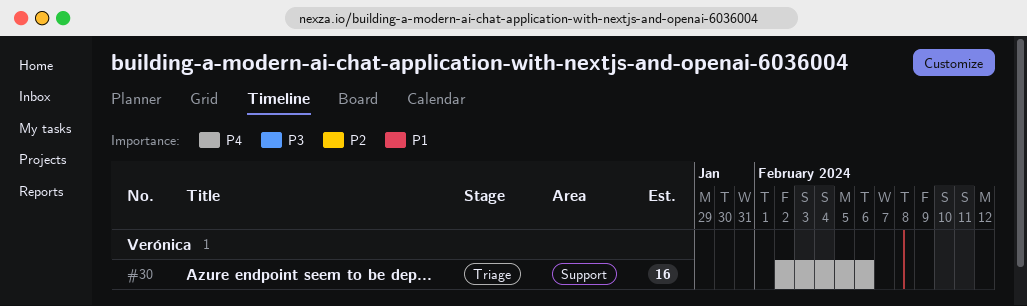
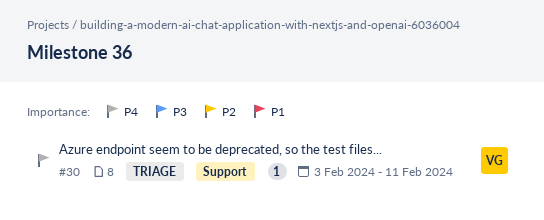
#30, estimate: 16 -> 1
#30, start: Feb 2 -> Feb 3
#30, due: Feb 6 -> Feb 11

